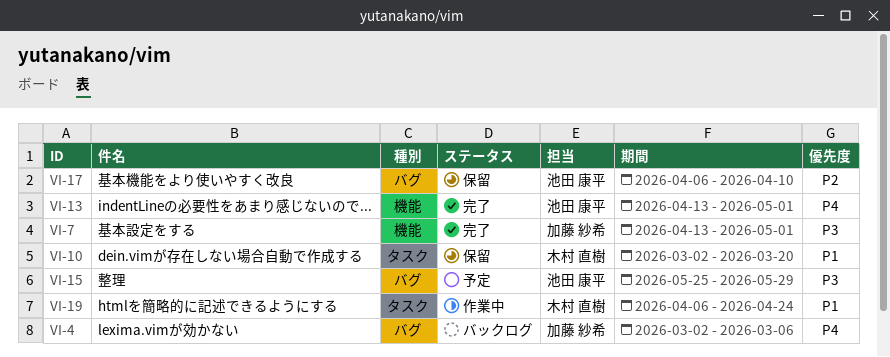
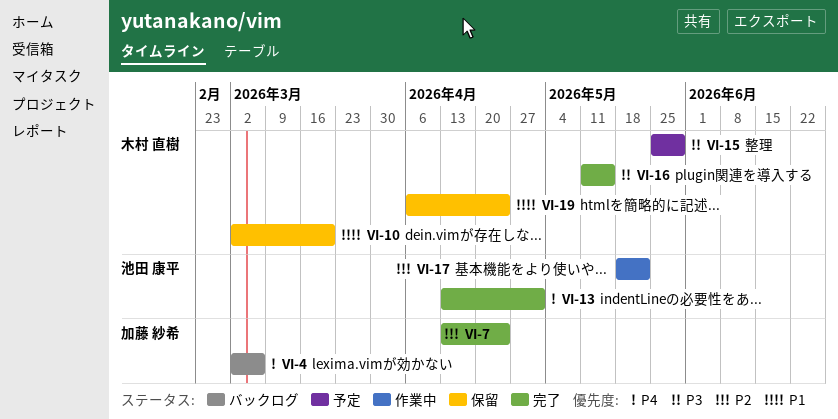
VI-7, priority: P3 -> P2
VI-7, due: May 1 -> Apr 24
VI-15, owner: 池田 康平 -> 木村 直樹
VI-16: none -> present
VI-17, status: 保留 -> 作業中
VI-17, start: Apr 6 -> May 18
VI-17, due: Apr 10 -> May 22
VI-19, status: 作業中 -> 保留

